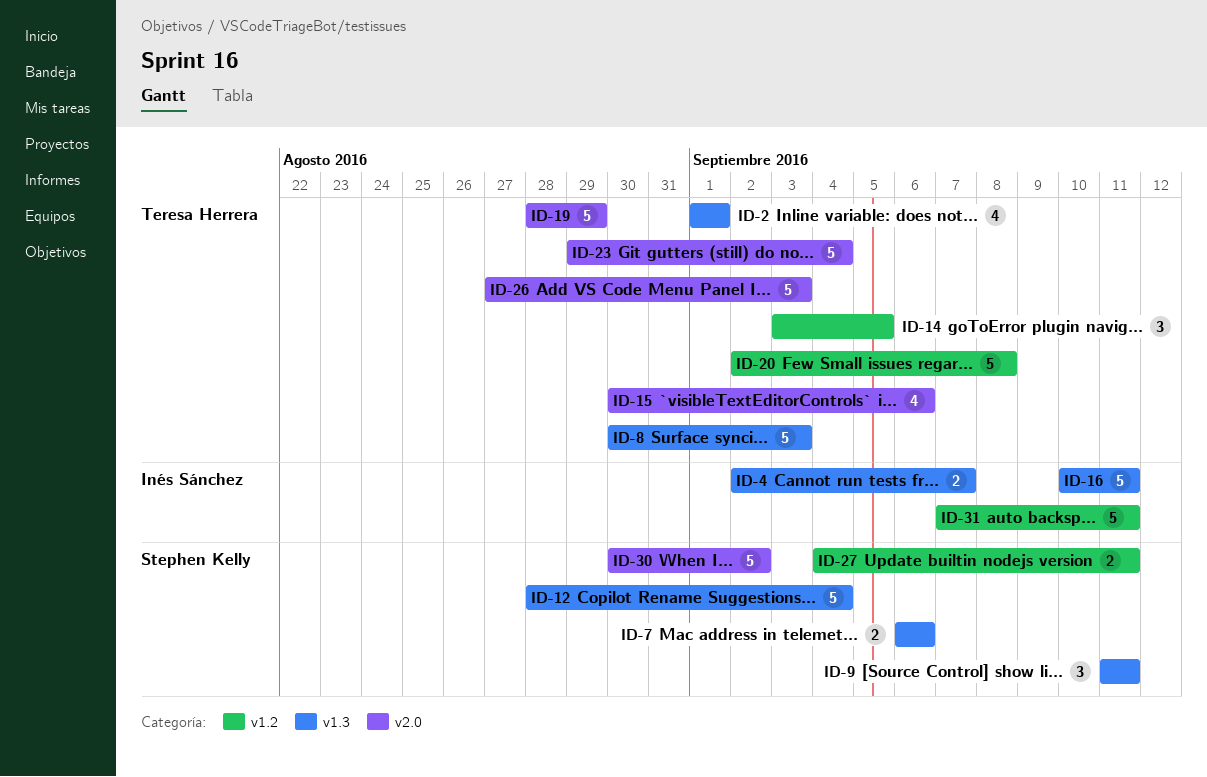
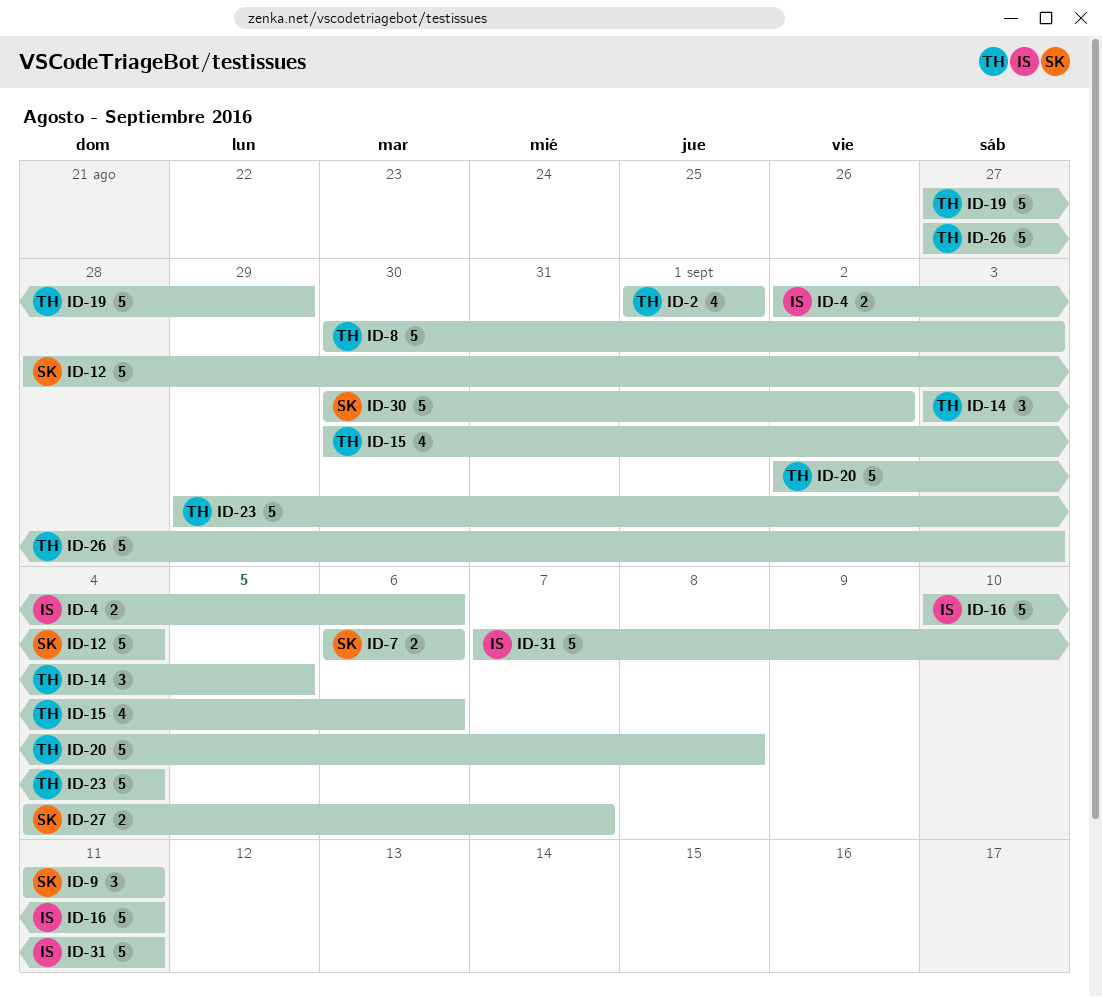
ID-4, due: Sep 7 -> Sep 6
ID-19, start: Aug 28 -> Aug 27
ID-27, due: Sep 11 -> Sep 7

